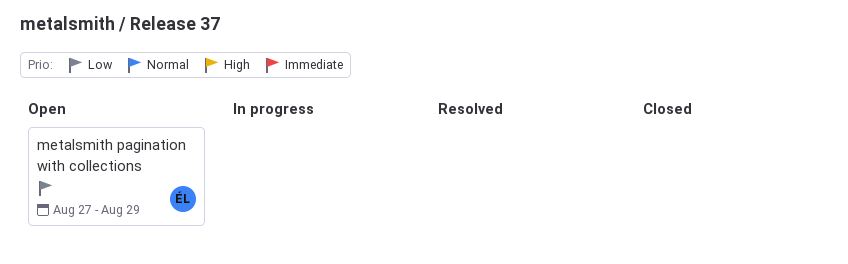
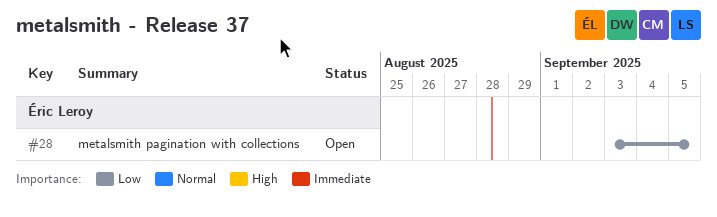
metalsmith pagination with collections, start: Aug 27 -> Sep 3
metalsmith pagination with collections, due: Aug 29 -> Sep 5

